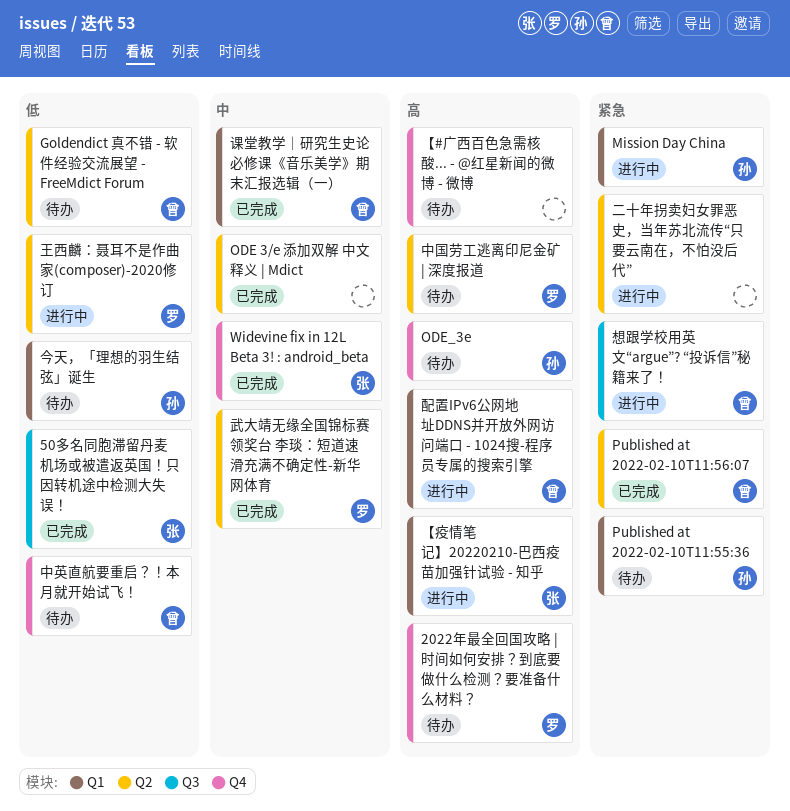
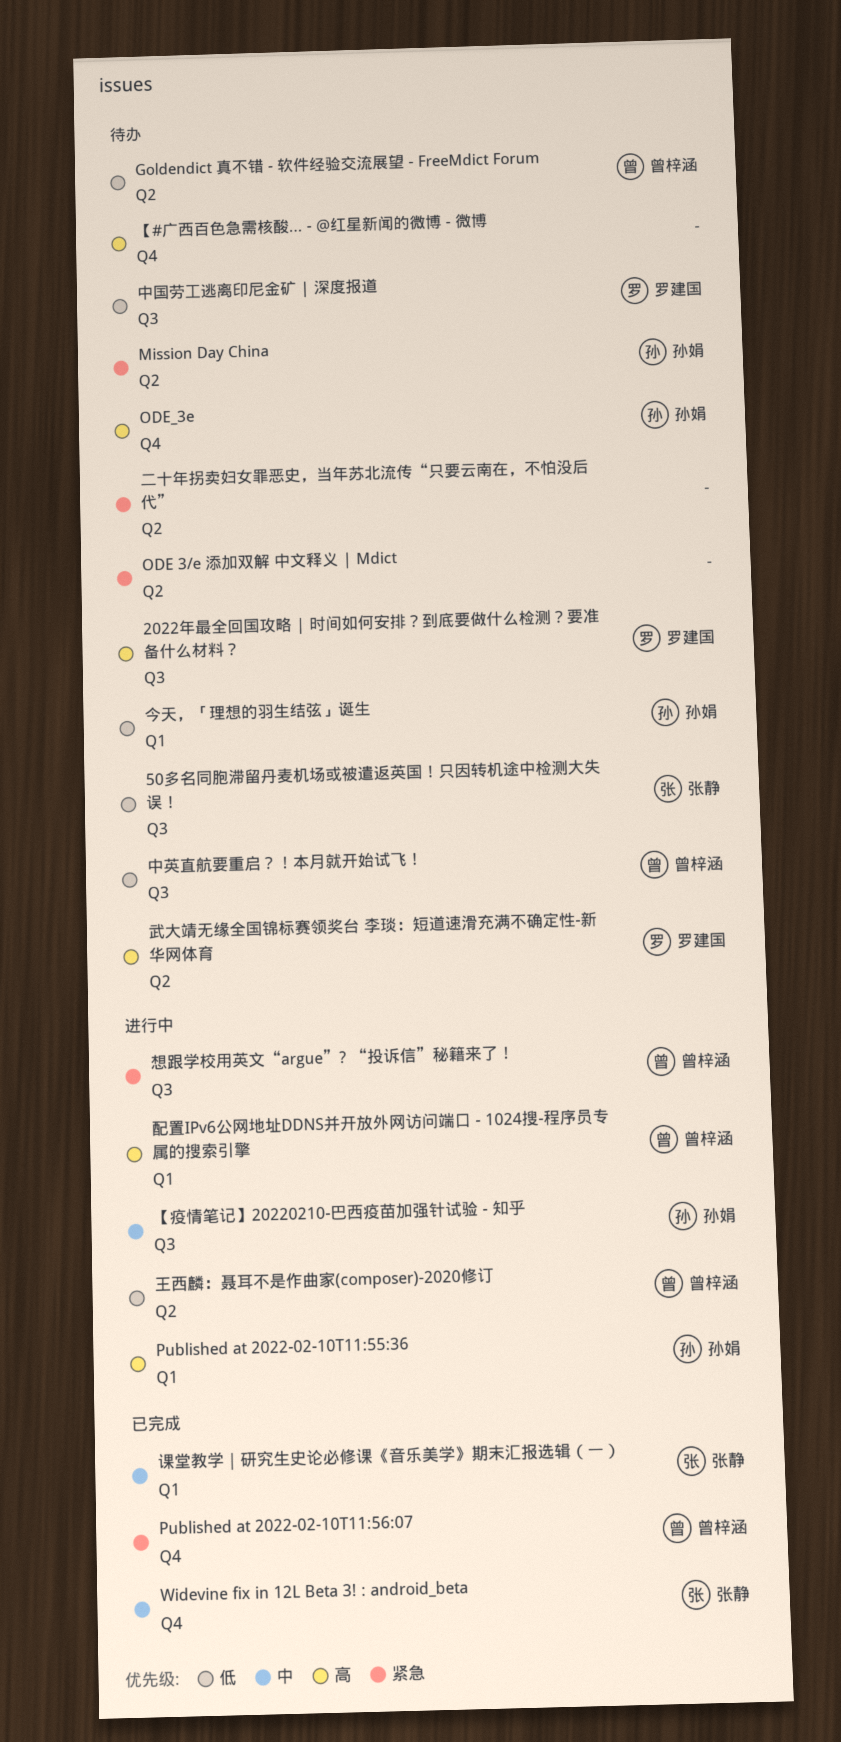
2022年最全回国攻略 | 时间如何安排？到底要做什么检测？要准备什么材料？, label: Q4 -> Q3
50多名同胞滞留丹麦机场或被遣返英国！只因转机途中检测大失误！, status: 已完成 -> 待办
Mission Day China, status: 进行中 -> 待办
Mission Day China, label: Q1 -> Q2
ODE 3/e 添加双解 中文释义 | Mdict, status: 已完成 -> 待办
ODE 3/e 添加双解 中文释义 | Mdict, priority: 中 -> 紧急
Published at 2022-02-10T11:55:36, status: 待办 -> 进行中
Published at 2022-02-10T11:55:36, priority: 紧急 -> 高
Published at 2022-02-10T11:56:07, label: Q2 -> Q4
【疫情笔记】20220210-巴西疫苗加强针试验 - 知乎, owner: 张静 -> 孙娟
【疫情笔记】20220210-巴西疫苗加强针试验 - 知乎, priority: 高 -> 中
【疫情笔记】20220210-巴西疫苗加强针试验 - 知乎, label: Q1 -> Q3
中国劳工逃离印尼金矿 | 深度报道, priority: 高 -> 低
中国劳工逃离印尼金矿 | 深度报道, label: Q2 -> Q3
中英直航要重启？！本月就开始试飞！, label: Q4 -> Q3
二十年拐卖妇女罪恶史，当年苏北流传“只要云南在，不怕没后代”, status: 进行中 -> 待办
武大靖无缘全国锦标赛领奖台 李琰：短道速滑充满不确定性-新华网体育, status: 已完成 -> 待办
武大靖无缘全国锦标赛领奖台 李琰：短道速滑充满不确定性-新华网体育, priority: 中 -> 高
王西麟：聂耳不是作曲家(composer)-2020修订, owner: 罗建国 -> 曾梓涵
课堂教学｜研究生史论必修课《音乐美学》期末汇报选辑（一）, owner: 曾梓涵 -> 张静

